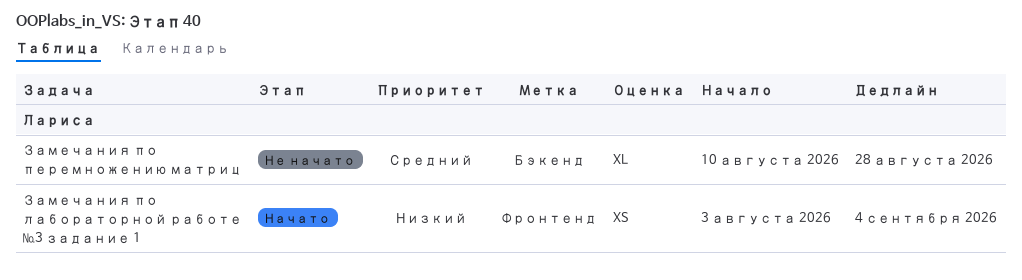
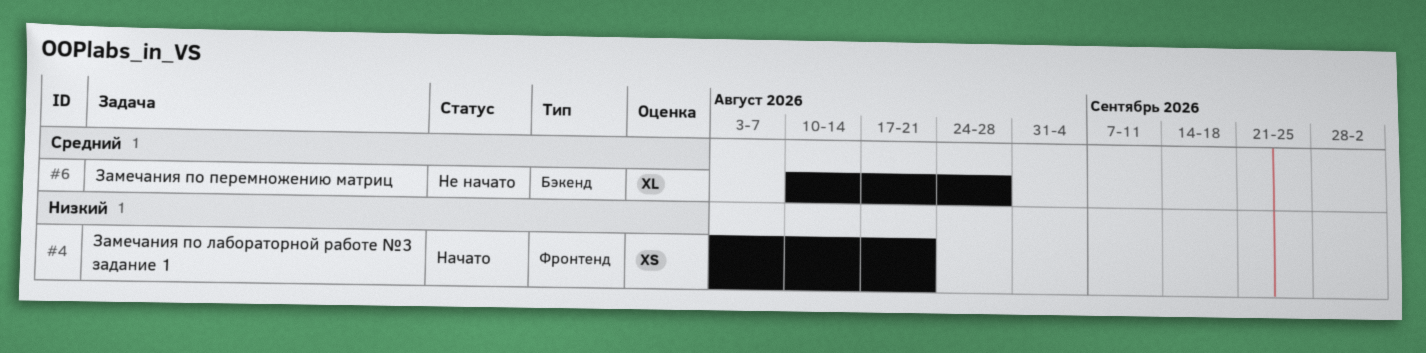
Замечания по лабораторной работе №3 задание 1, due: Sep 4 -> Aug 21

